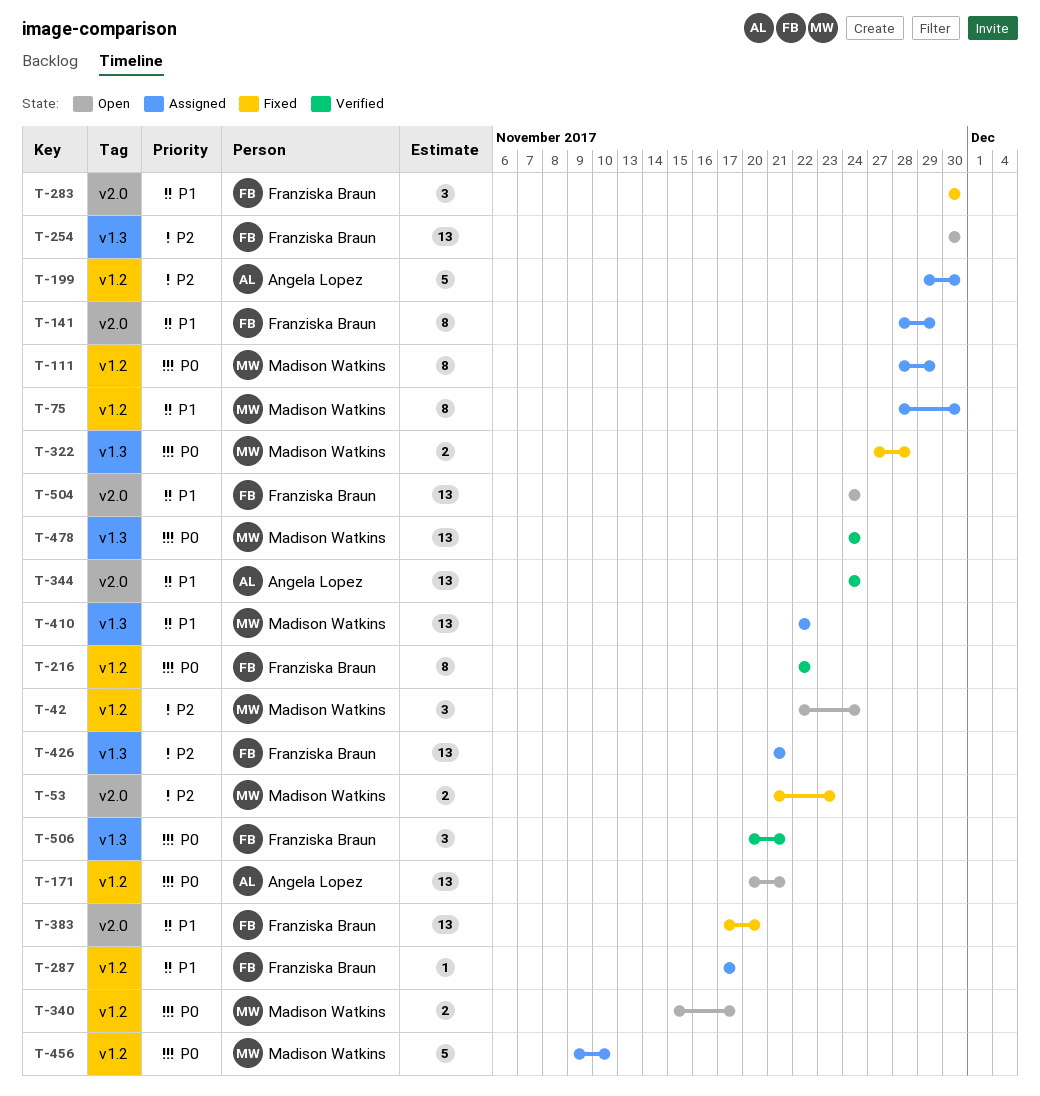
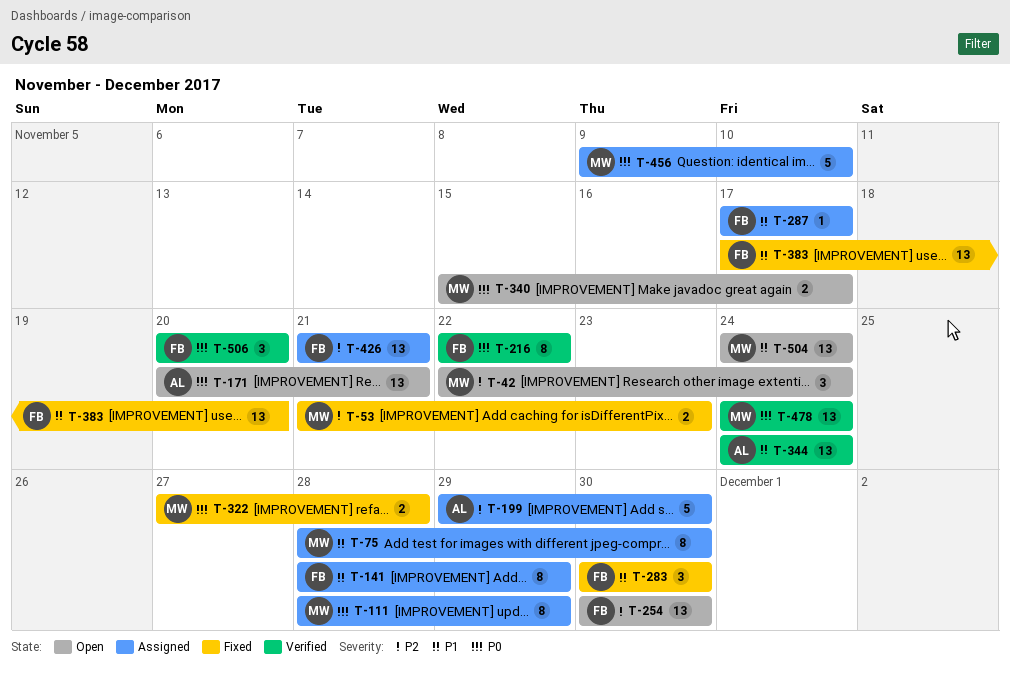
T-410: present -> none
T-504, owner: Franziska Braun -> Madison Watkins
T-506, due: Nov 21 -> Nov 20

